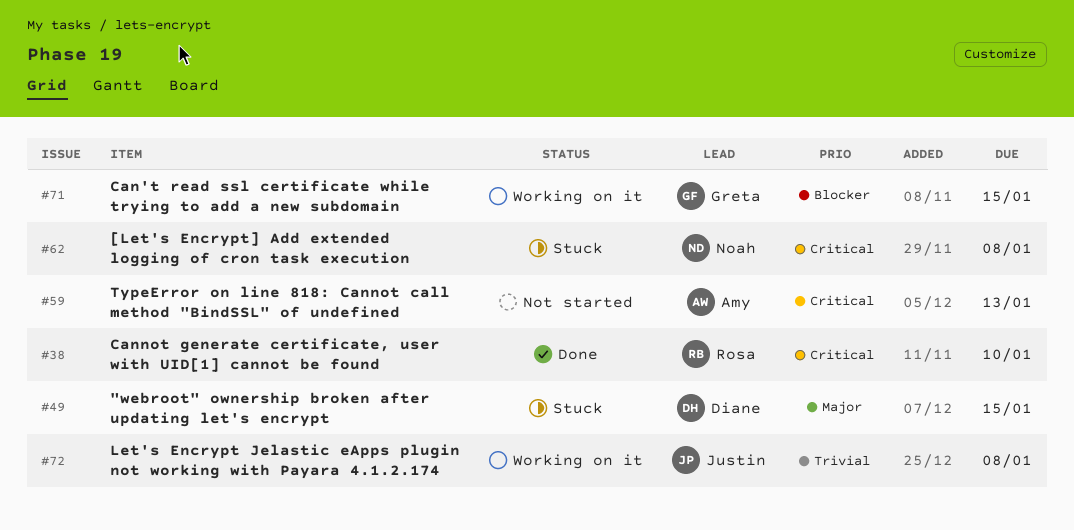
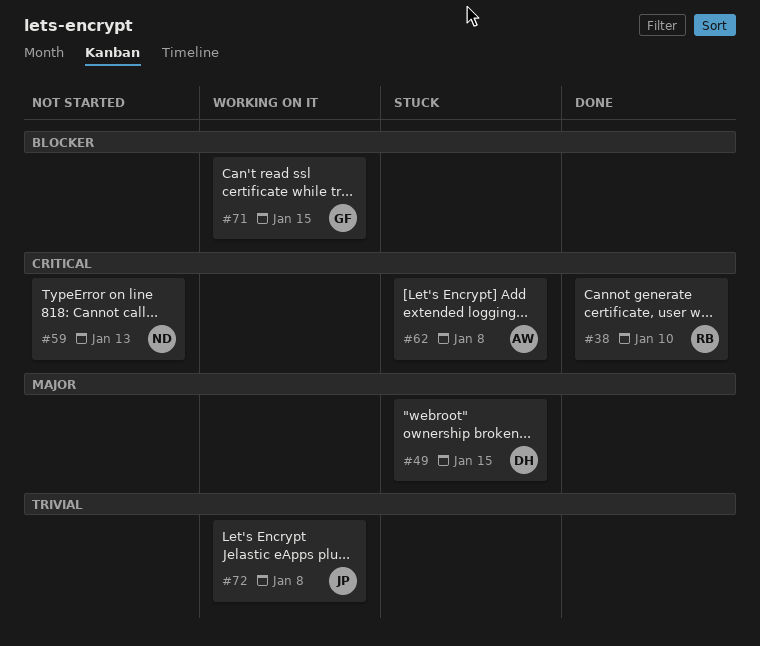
#59, owner: Amy -> Noah
#62, owner: Noah -> Amy

